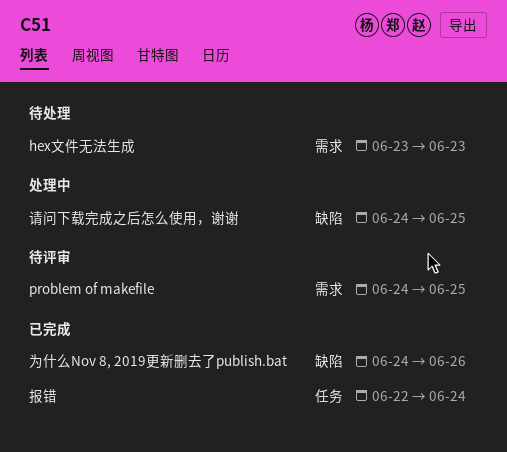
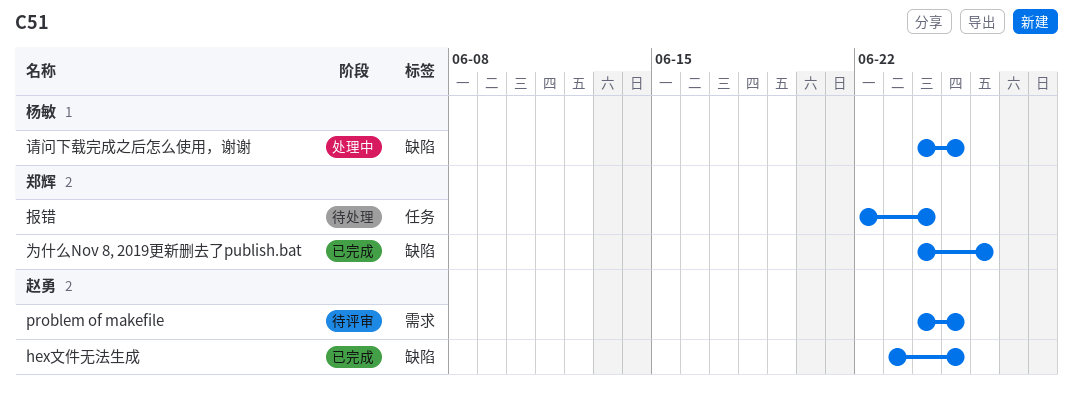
hex文件无法生成, status: 待处理 -> 已完成
hex文件无法生成, label: 需求 -> 缺陷
hex文件无法生成, due: Jun 23 -> Jun 25
报错, status: 已完成 -> 待处理

